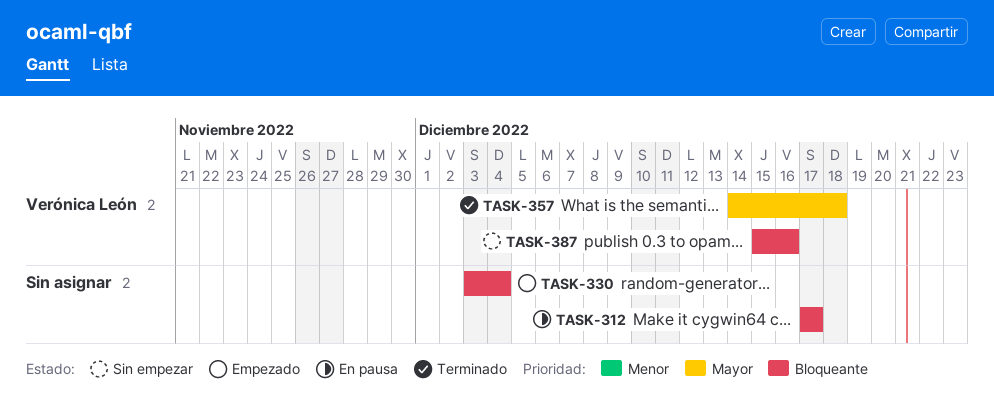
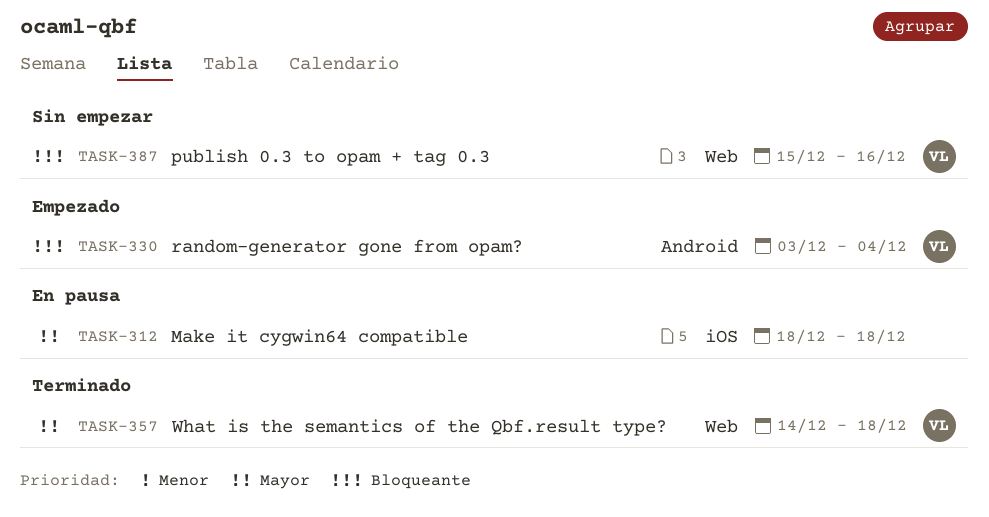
TASK-312, priority: Bloqueante -> Mayor
TASK-312, start: Dec 17 -> Dec 18
TASK-312, due: Dec 17 -> Dec 18
TASK-330, owner: none -> Verónica León

